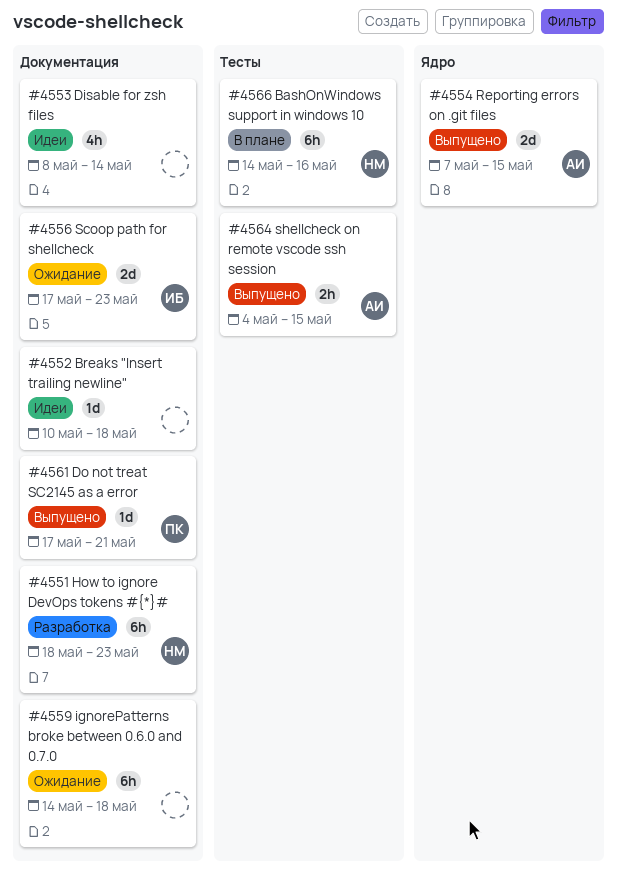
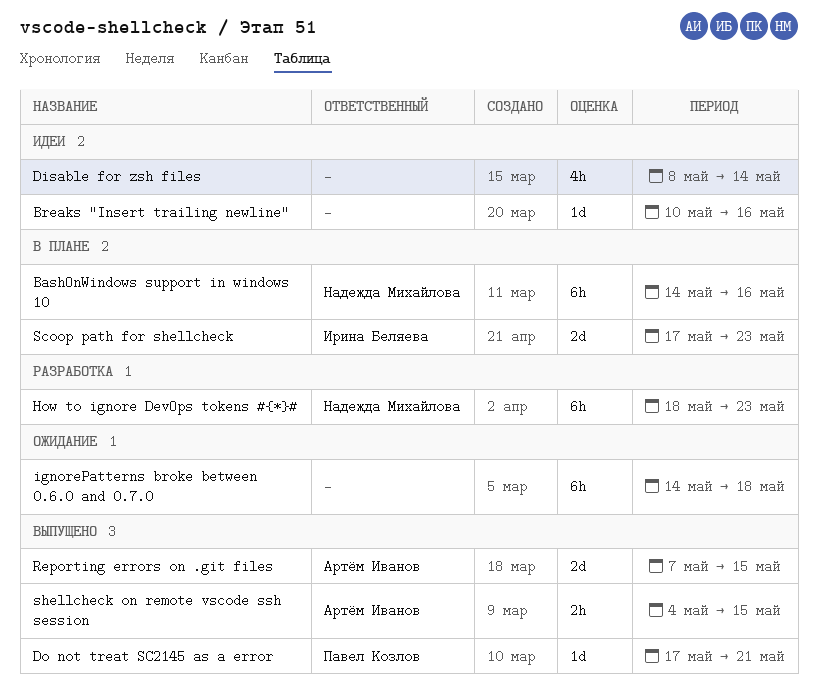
Breaks "Insert trailing newline", due: May 18 -> May 16
Scoop path for shellcheck, status: Ожидание -> В плане

